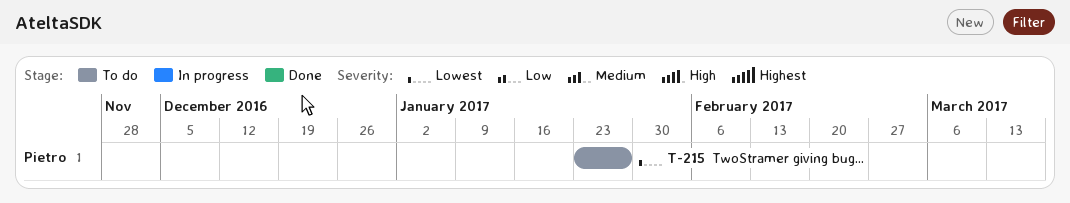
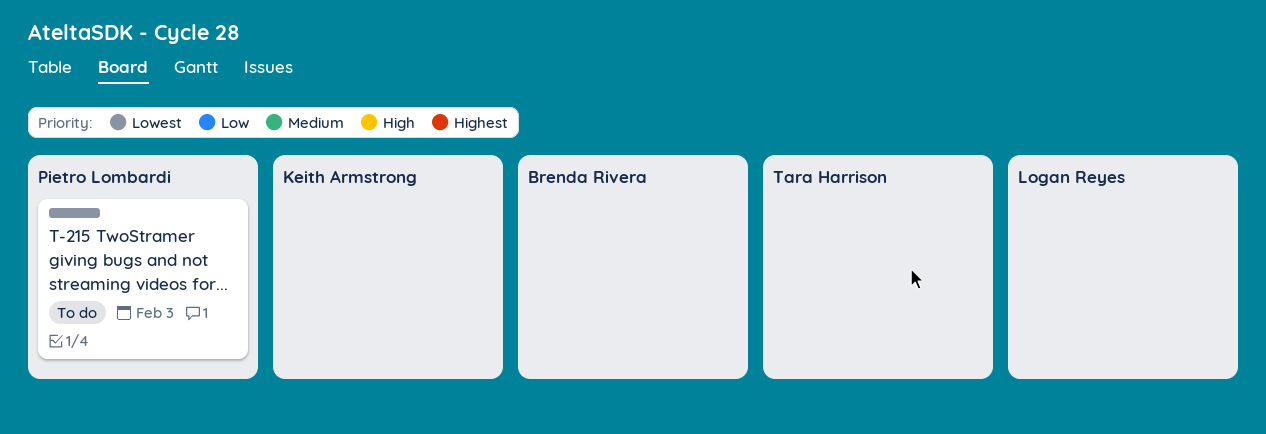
T-215, due: Jan 27 -> Feb 3

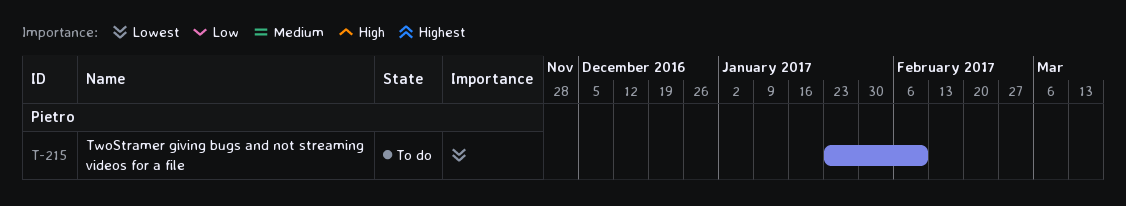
T-215, due: Feb 3 -> Feb 10

